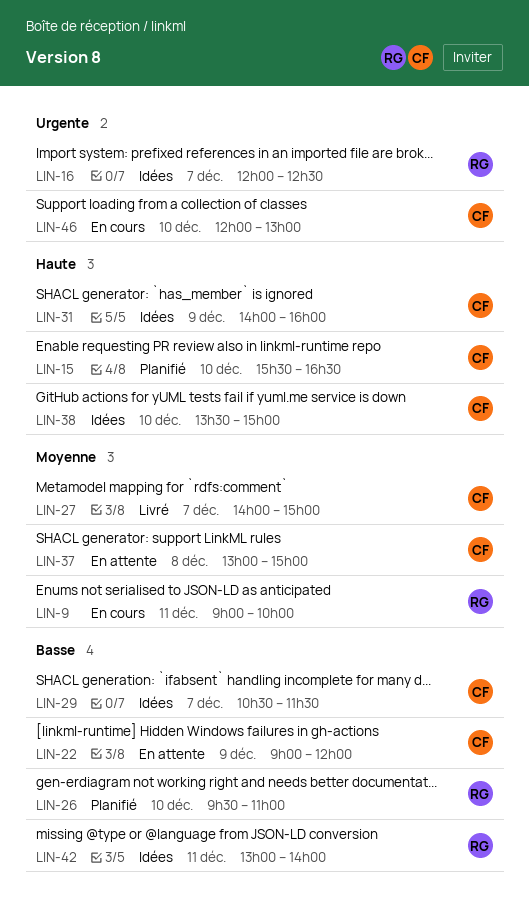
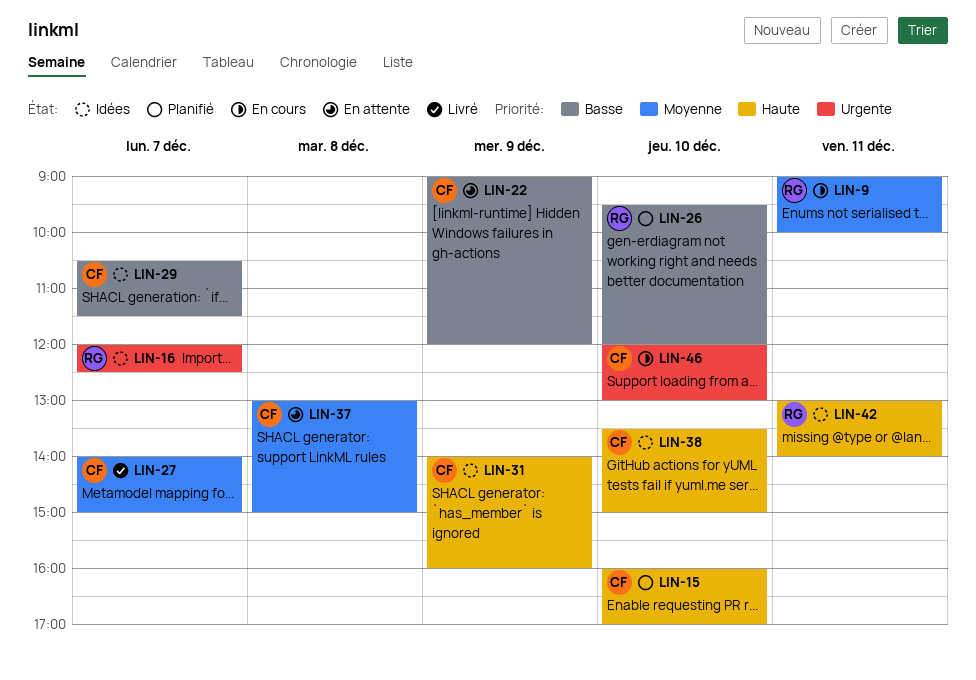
LIN-15, begins: 15:30 -> 16:00
LIN-15, ends: 16:30 -> 17:00
LIN-26, ends: 11:00 -> 12:00
LIN-42, priority: Basse -> Haute

